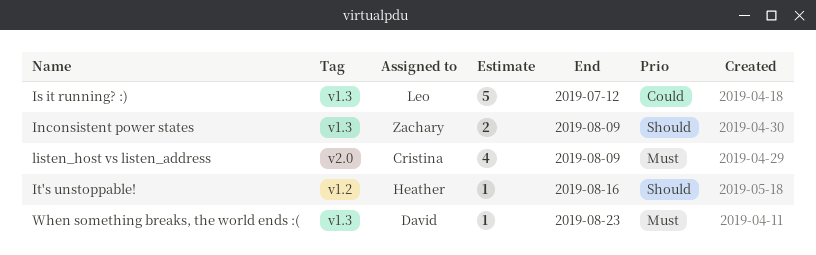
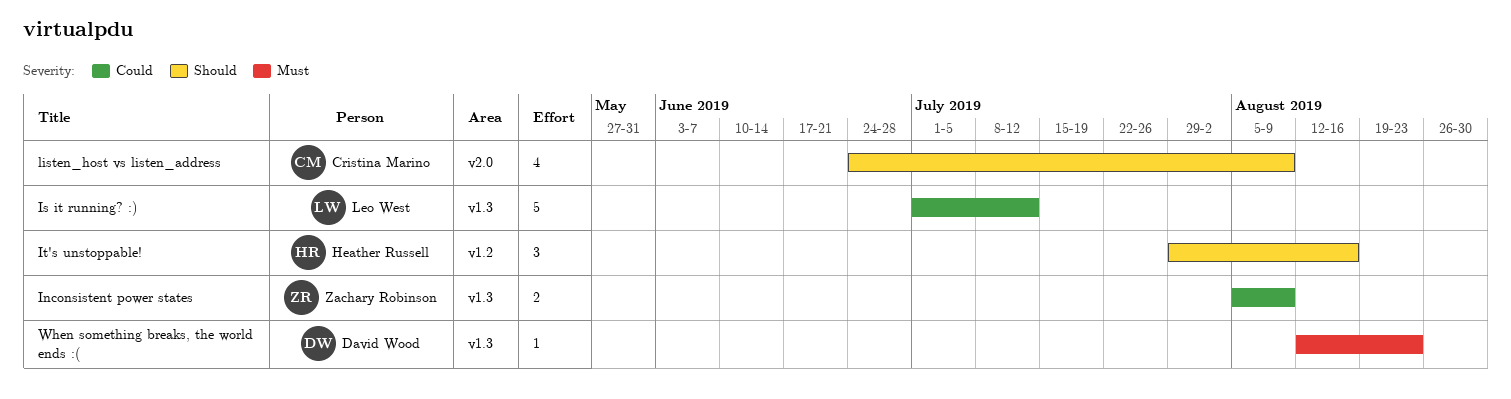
Inconsistent power states, priority: Should -> Could
It's unstoppable!, estimate: 1 -> 3
listen_host vs listen_address, priority: Must -> Should

